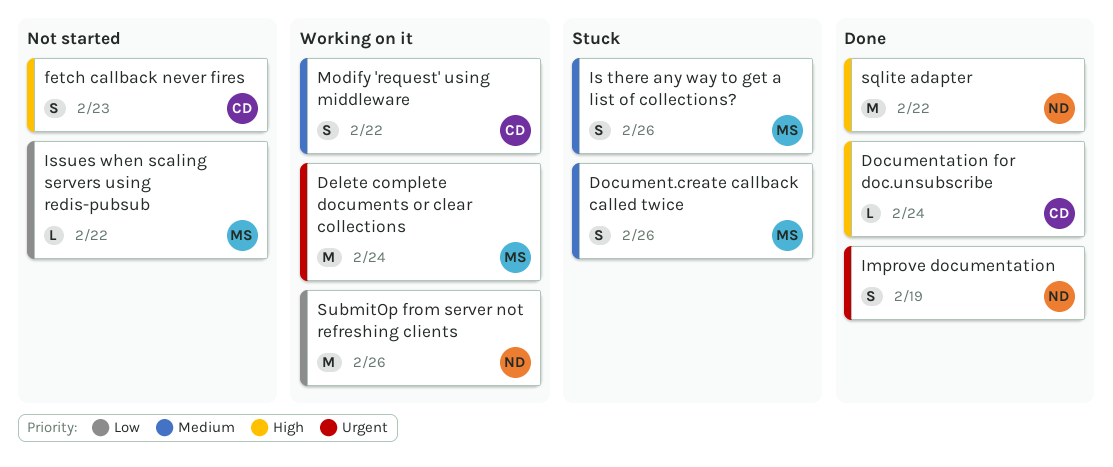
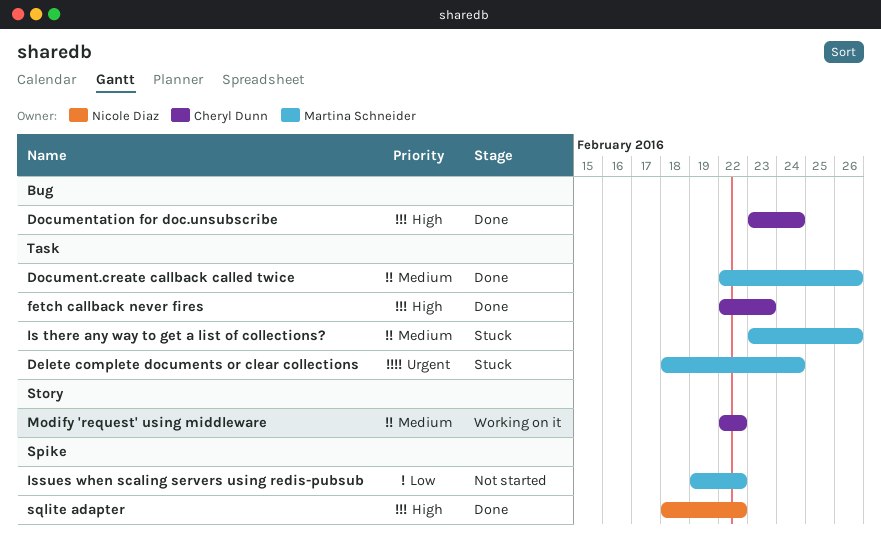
Delete complete documents or clear collections, status: Working on it -> Stuck
Document.create callback called twice, status: Stuck -> Done
fetch callback never fires, status: Not started -> Done
Improve documentation: present -> none
SubmitOp from server not refreshing clients: present -> none

